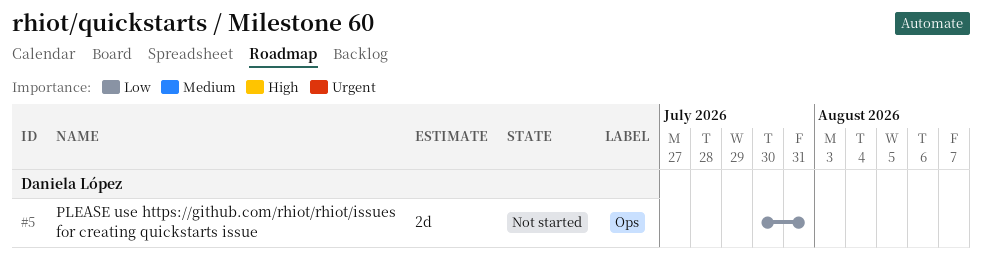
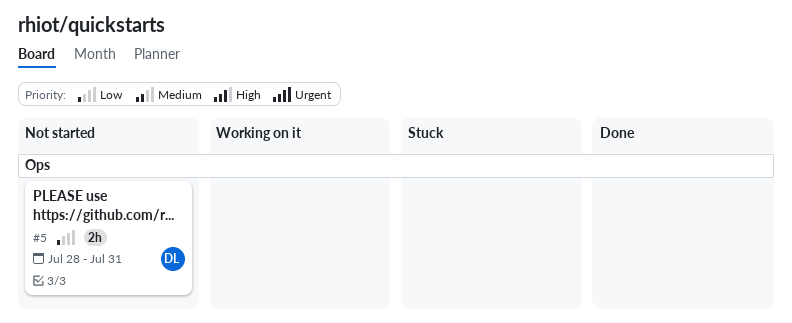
#5, estimate: 2d -> 2h
#5, start: Jul 30 -> Jul 28

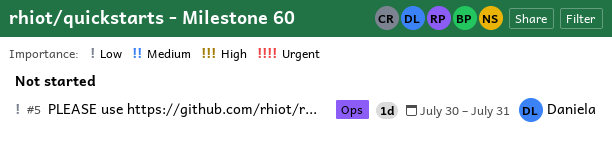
#5, estimate: 2h -> 1d
#5, start: Jul 28 -> Jul 30

